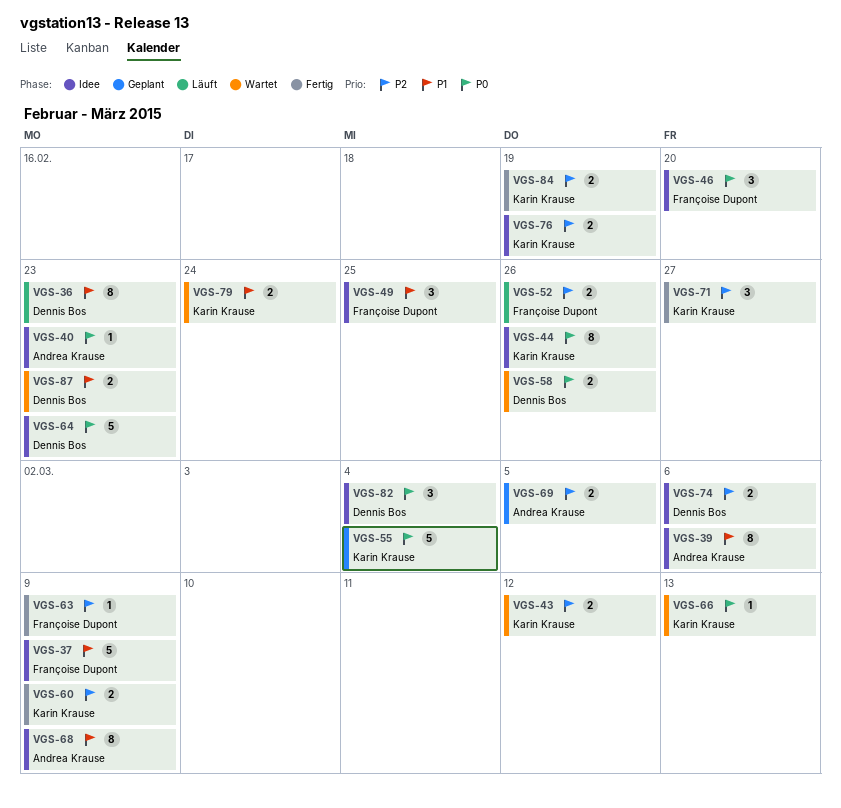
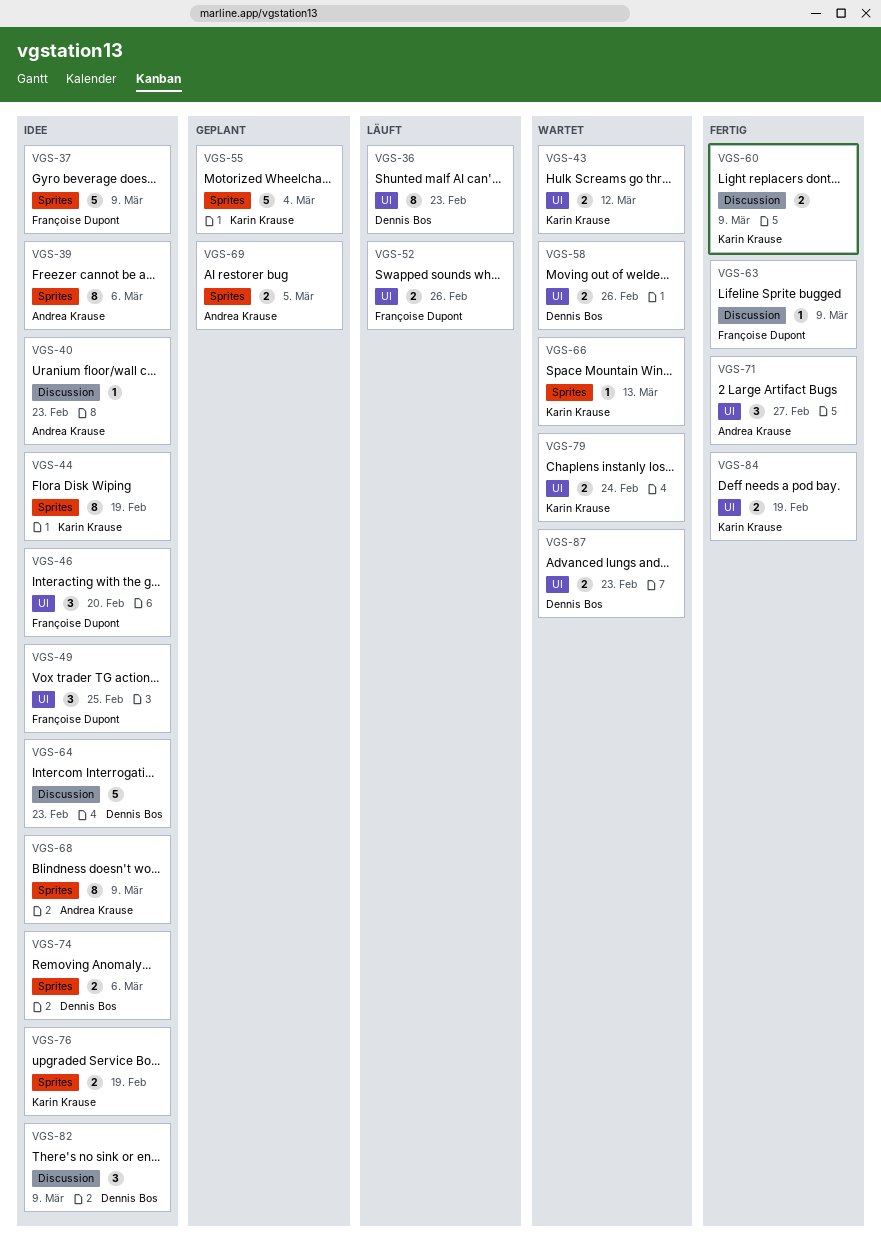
VGS-44, due: Feb 26 -> Feb 19
VGS-71, owner: Karin Krause -> Andrea Krause
VGS-82, due: Mar 4 -> Mar 9

